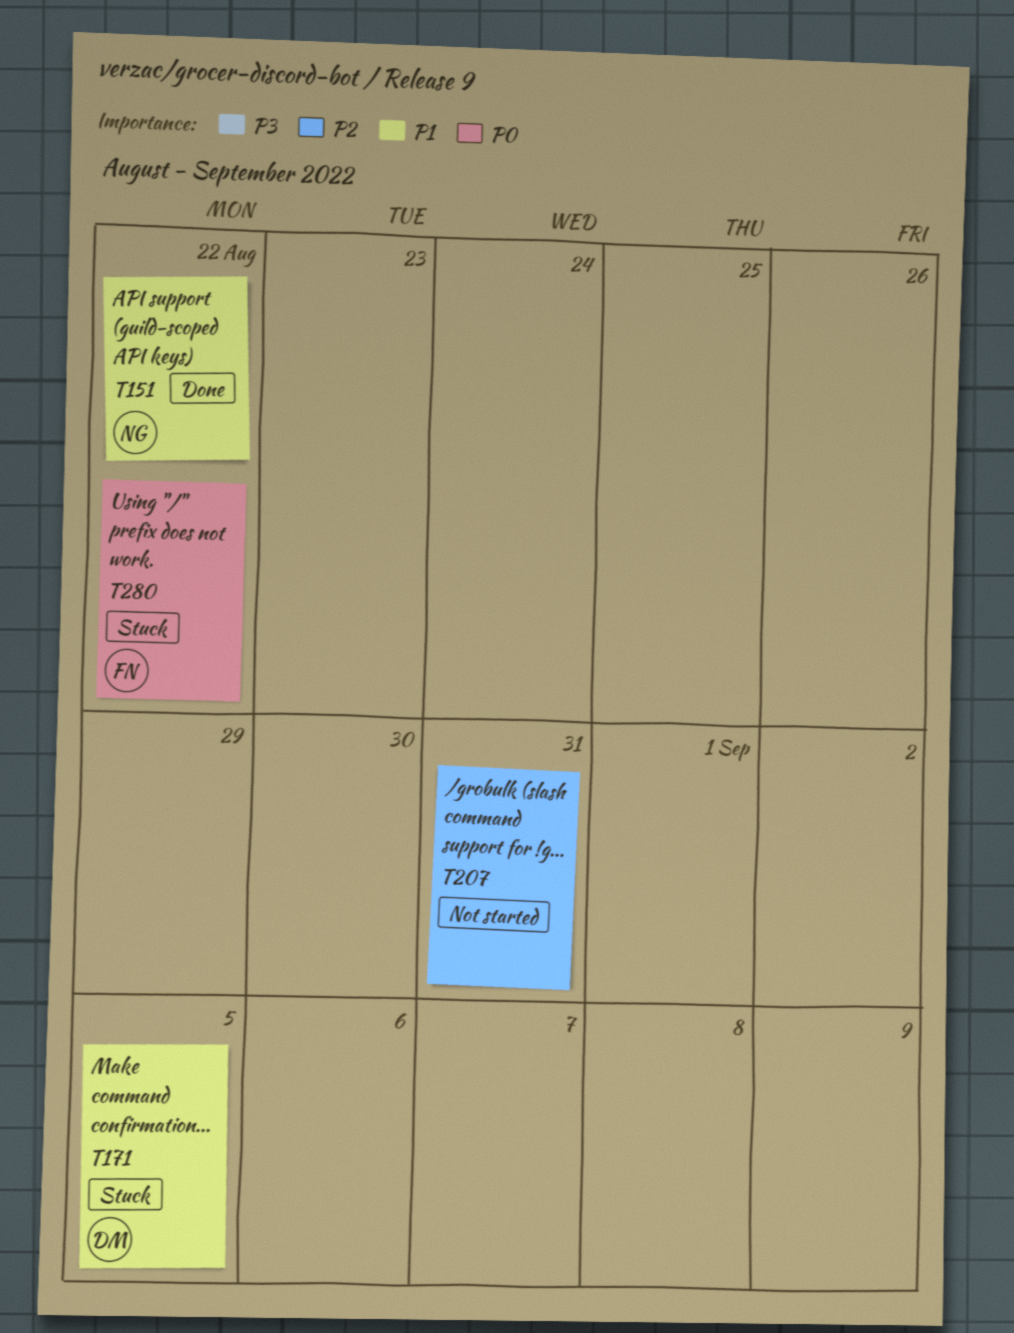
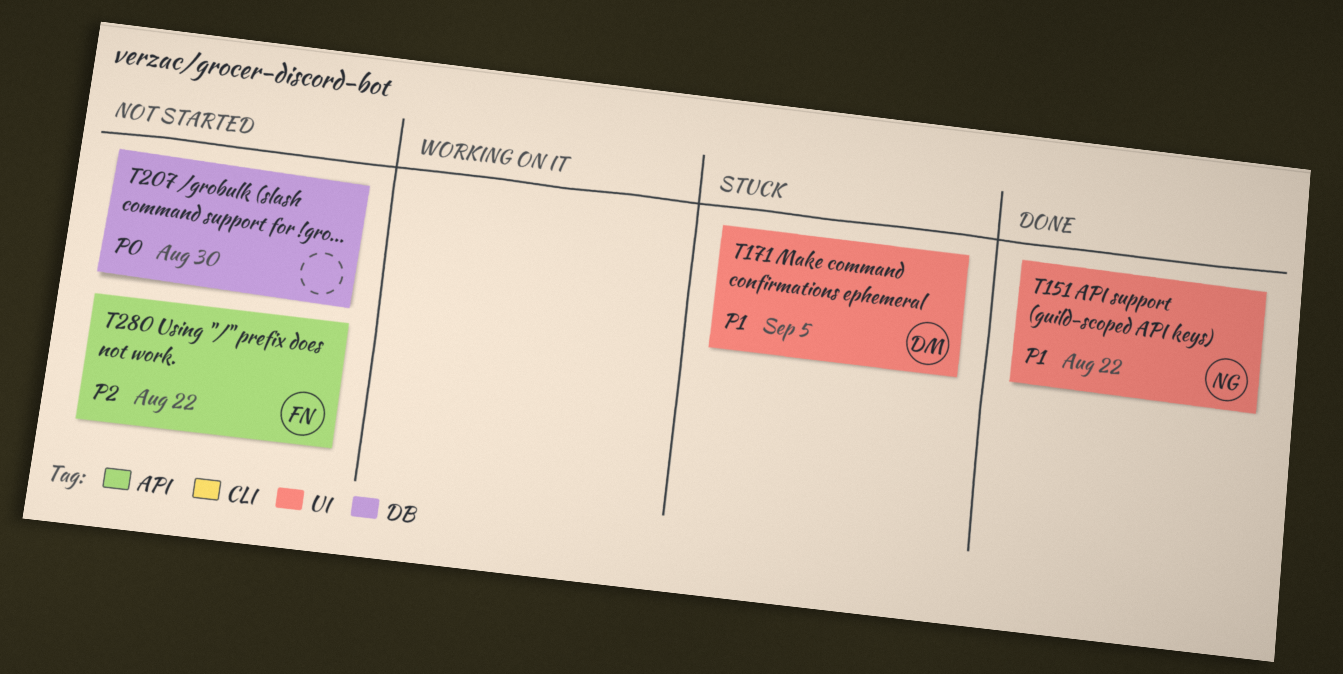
T207, priority: P2 -> P0
T207, due: Aug 31 -> Aug 30
T280, status: Stuck -> Not started
T280, priority: P0 -> P2

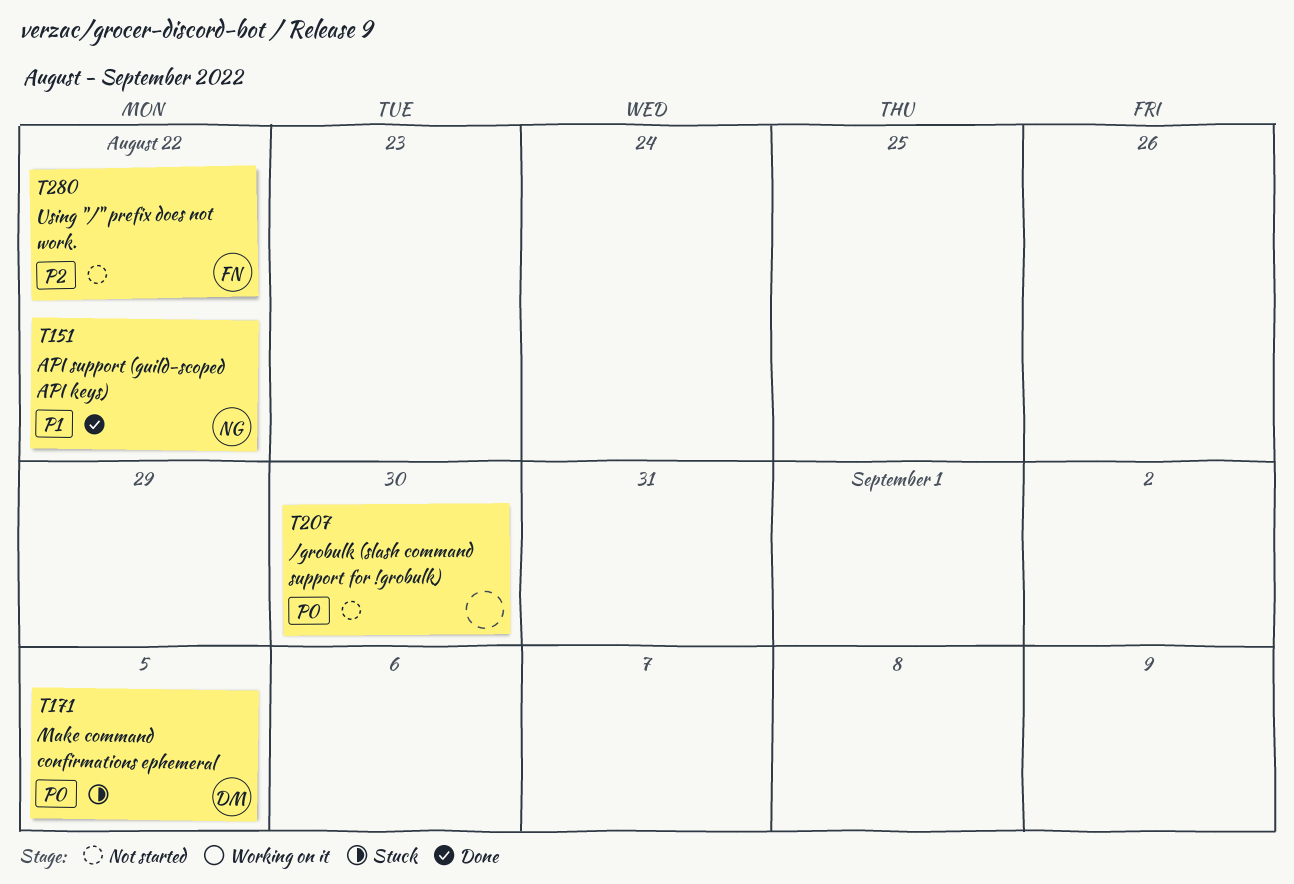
T171, priority: P1 -> P0

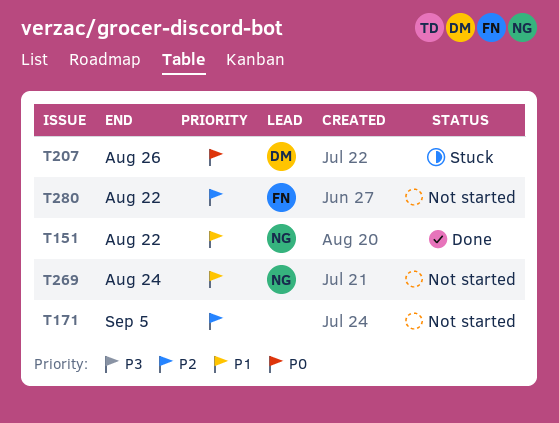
T171, status: Stuck -> Not started
T171, owner: DM -> none
T171, priority: P0 -> P2
T207, status: Not started -> Stuck
T207, owner: none -> DM
T207, due: Aug 30 -> Aug 26
T269: none -> present

